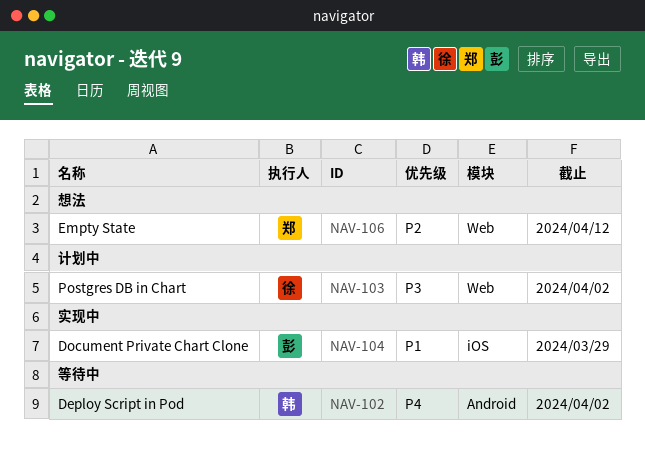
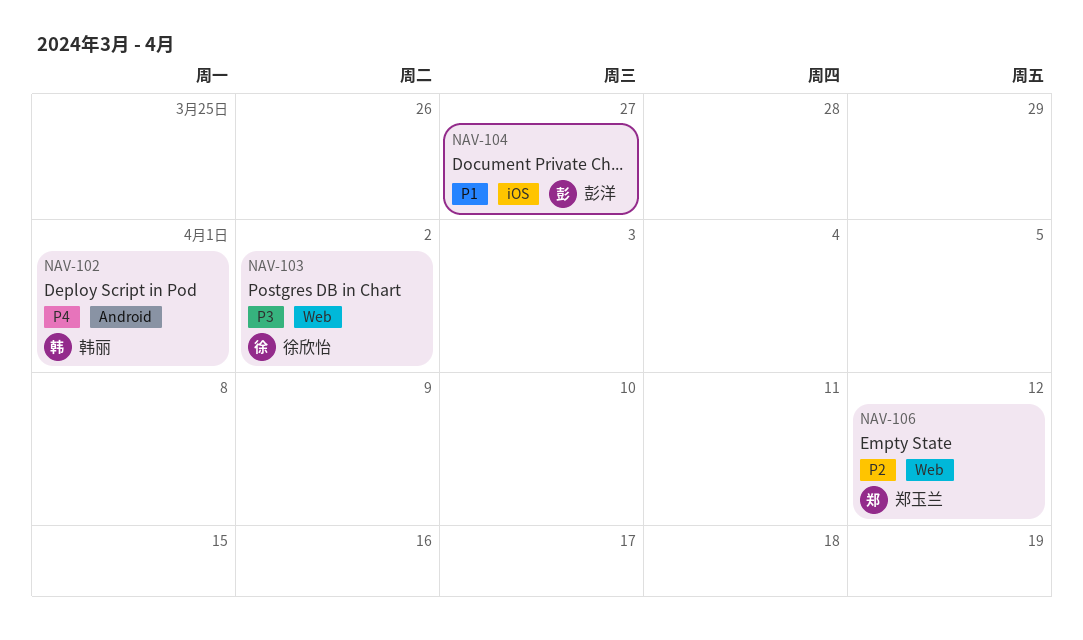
NAV-102, due: Apr 2 -> Apr 1
NAV-104, due: Mar 29 -> Mar 27

